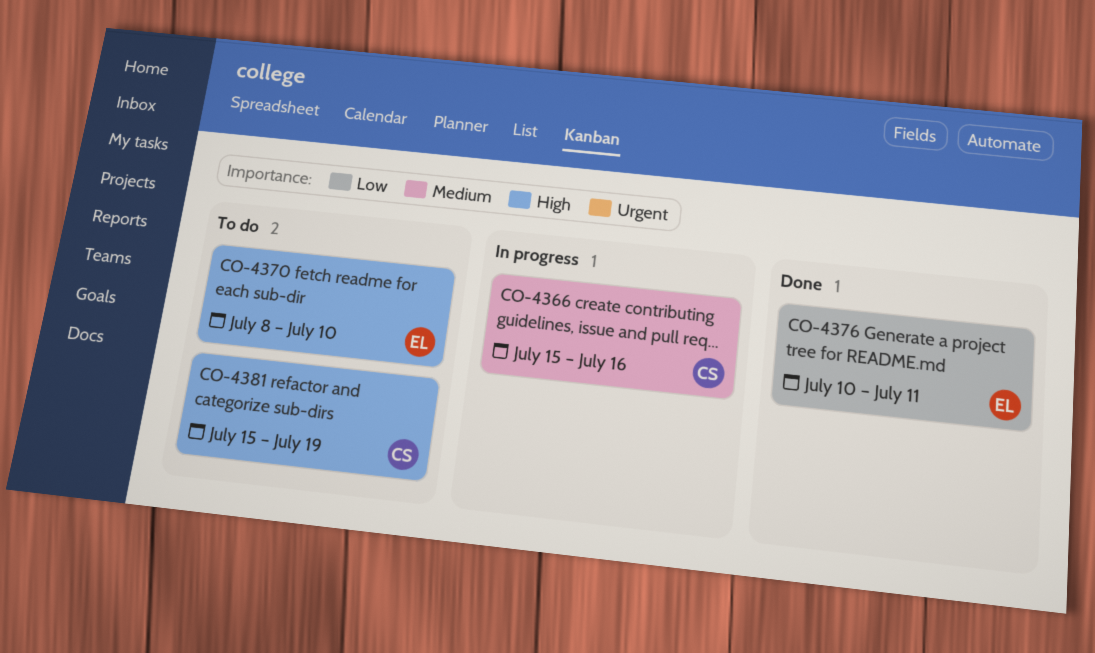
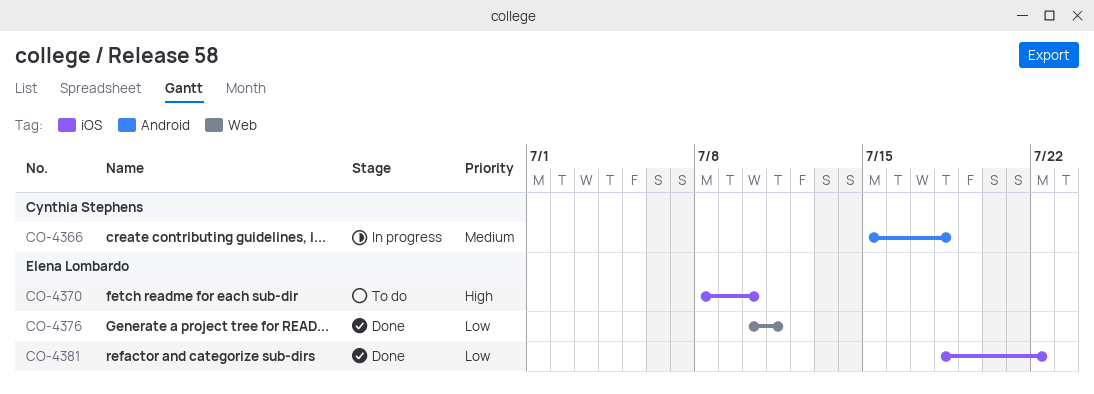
CO-4366, due: Jul 16 -> Jul 18
CO-4381, status: To do -> Done
CO-4381, owner: Cynthia Stephens -> Elena Lombardo
CO-4381, priority: High -> Low
CO-4381, start: Jul 15 -> Jul 18
CO-4381, due: Jul 19 -> Jul 22

